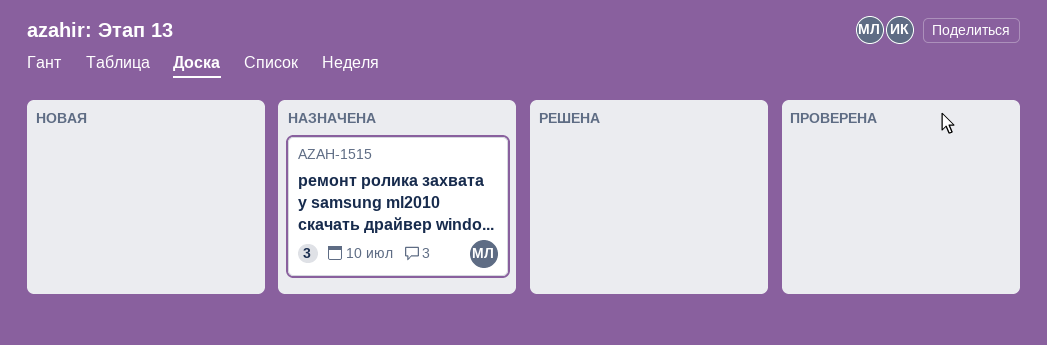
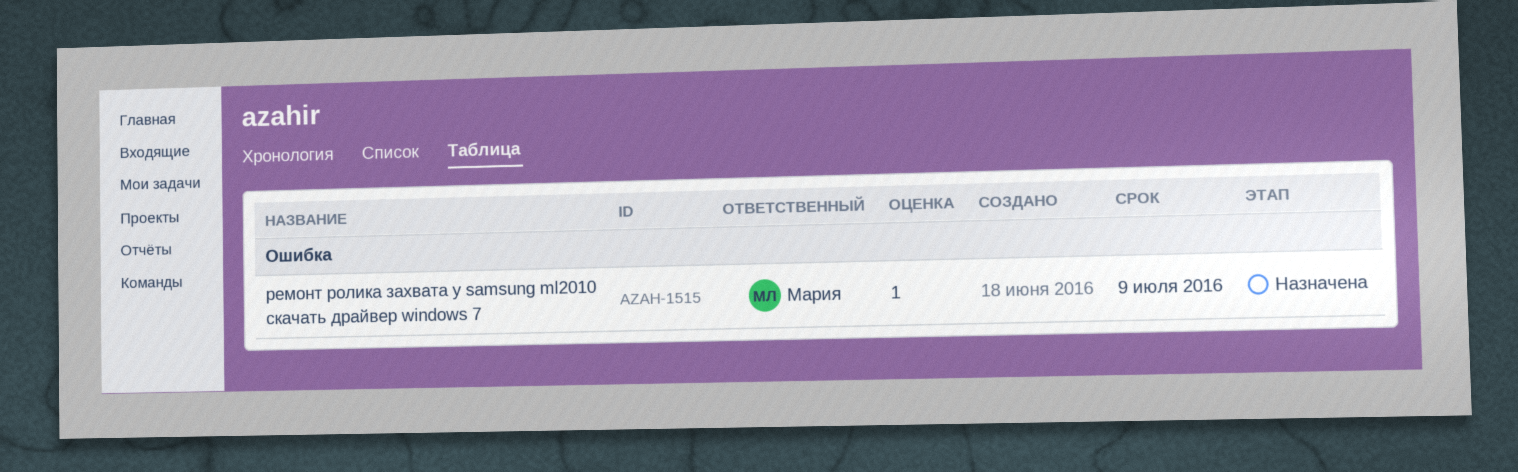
AZAH-1515, estimate: 3 -> 1
AZAH-1515, due: Jul 10 -> Jul 9

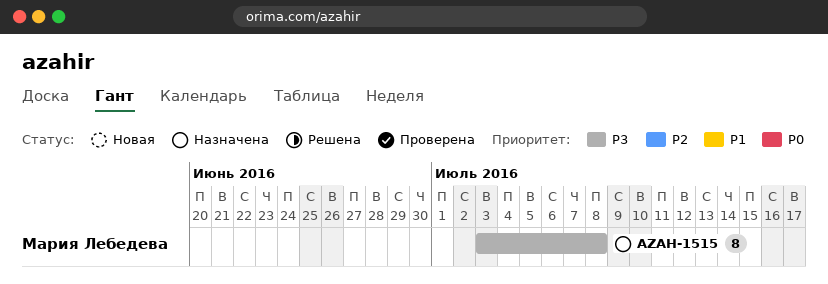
AZAH-1515, estimate: 1 -> 8
AZAH-1515, due: Jul 9 -> Jul 8

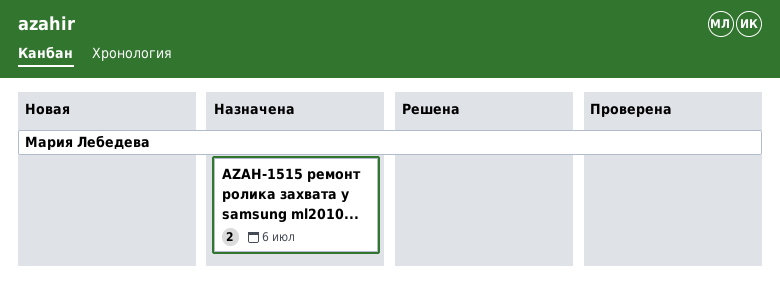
AZAH-1515, estimate: 8 -> 2
AZAH-1515, due: Jul 8 -> Jul 6

